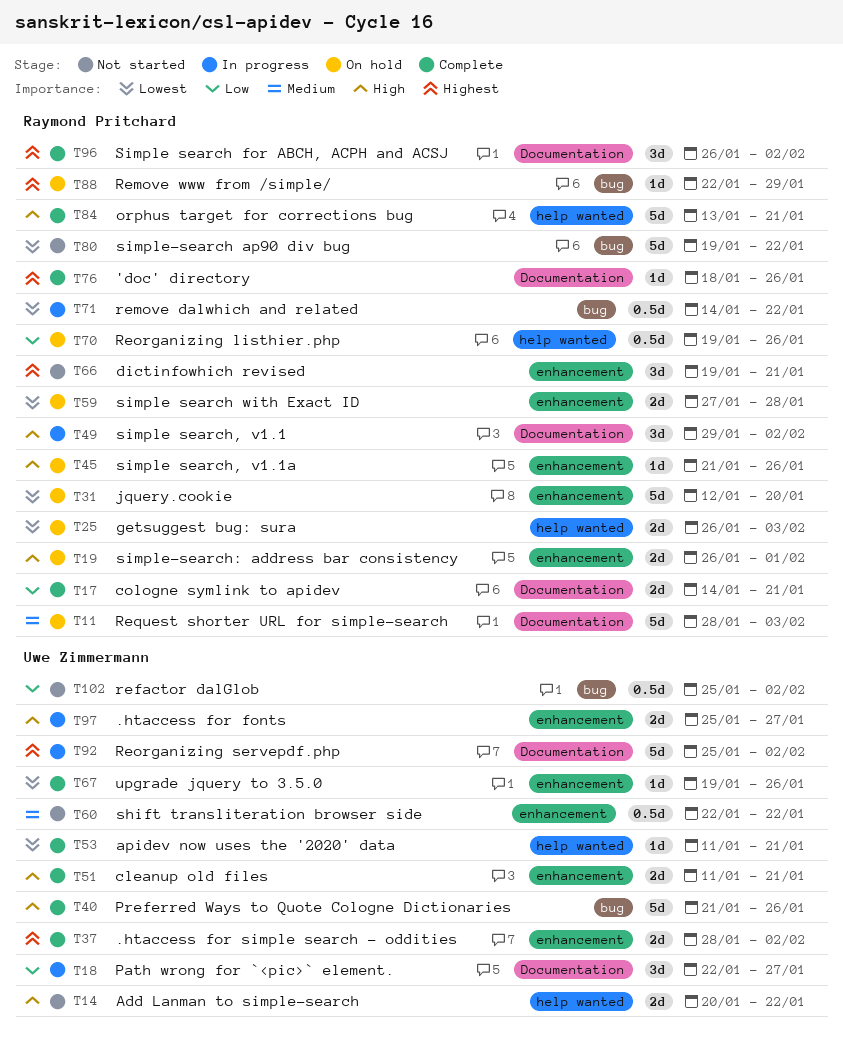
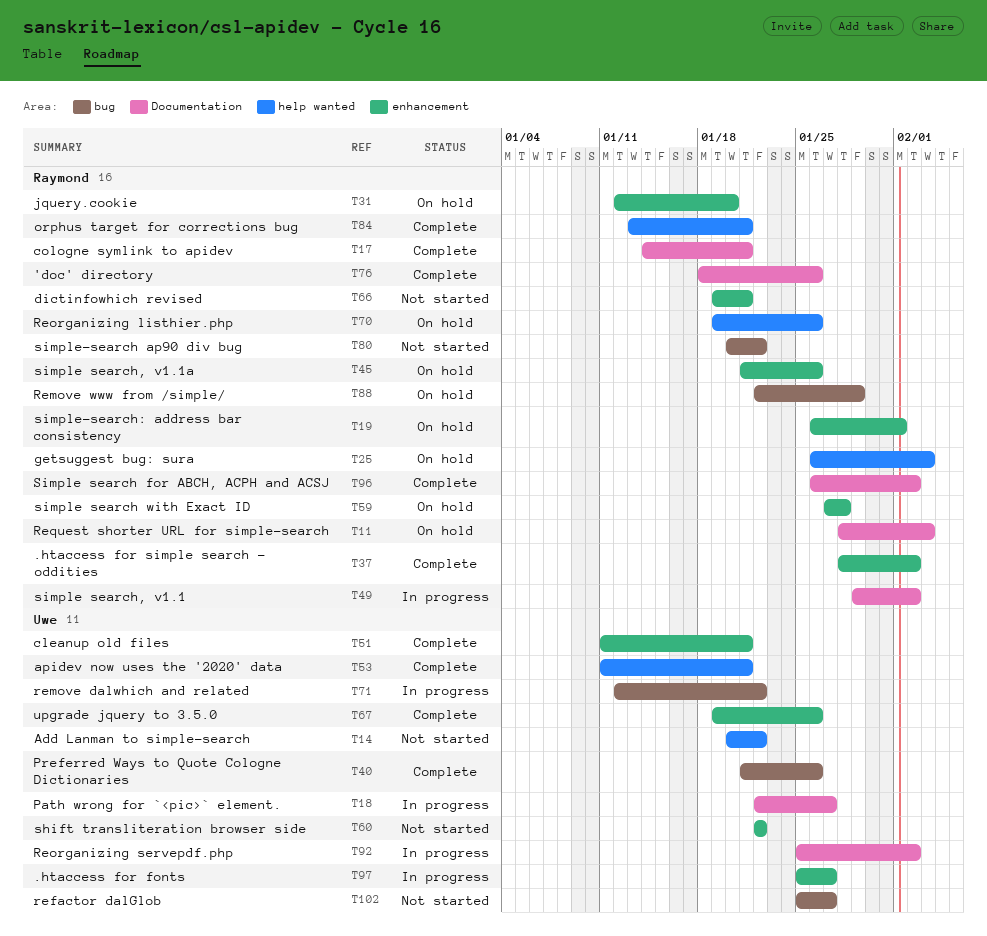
T37, owner: Uwe Zimmermann -> Raymond Pritchard
T71, owner: Raymond Pritchard -> Uwe Zimmermann
T71, start: Jan 14 -> Jan 12
T80, start: Jan 19 -> Jan 20
T102, due: Feb 2 -> Jan 27

